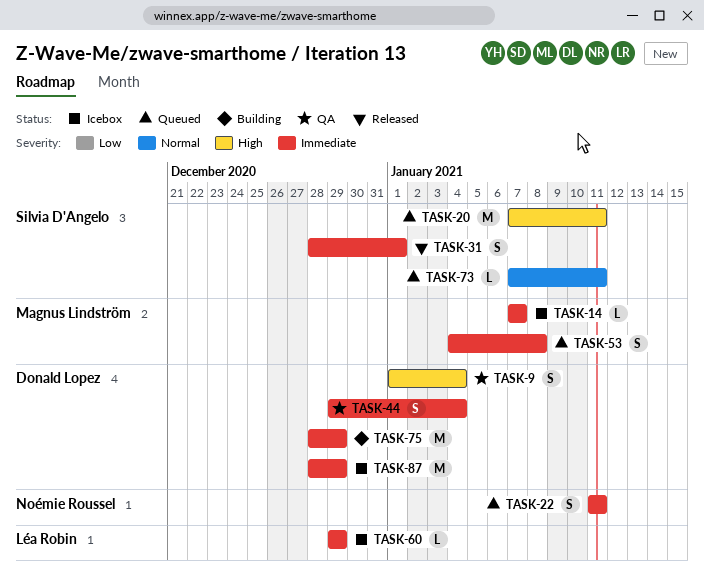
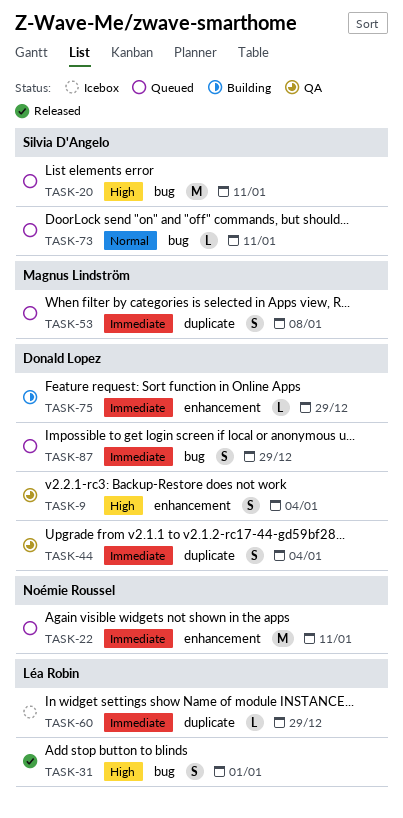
TASK-14: present -> none
TASK-22, estimate: S -> M
TASK-31, owner: Silvia D'Angelo -> Léa Robin
TASK-31, priority: Immediate -> High
TASK-75, estimate: M -> L
TASK-87, status: Icebox -> Queued
TASK-87, estimate: M -> S

